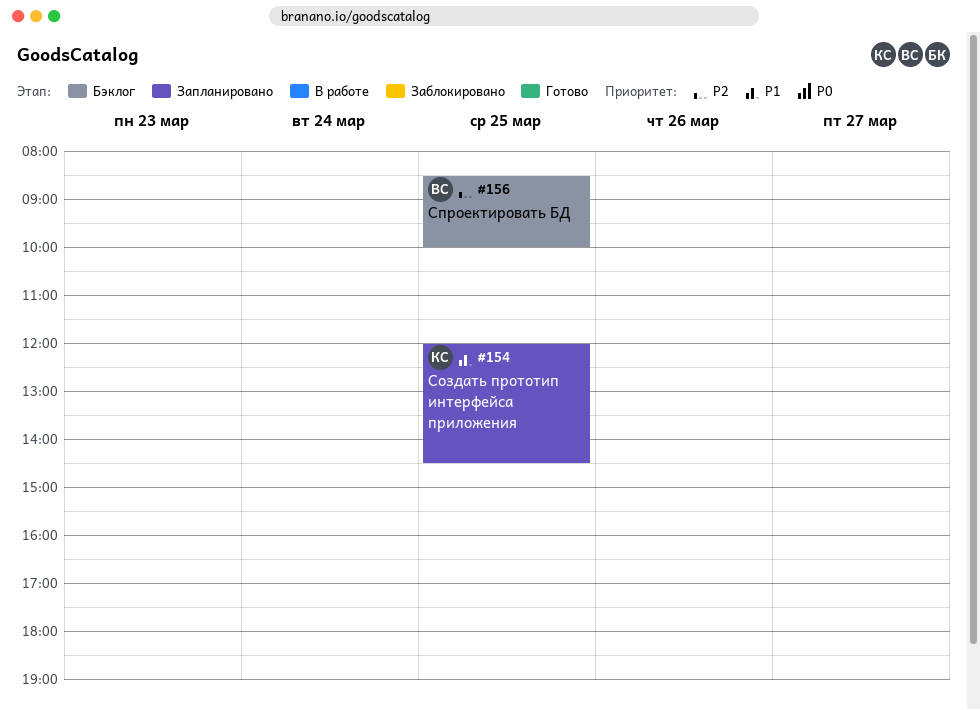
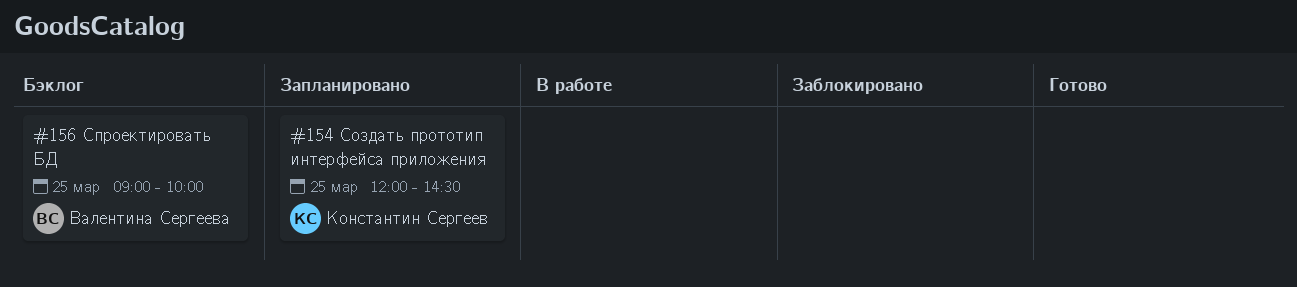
#156, begins: 08:30 -> 09:00

